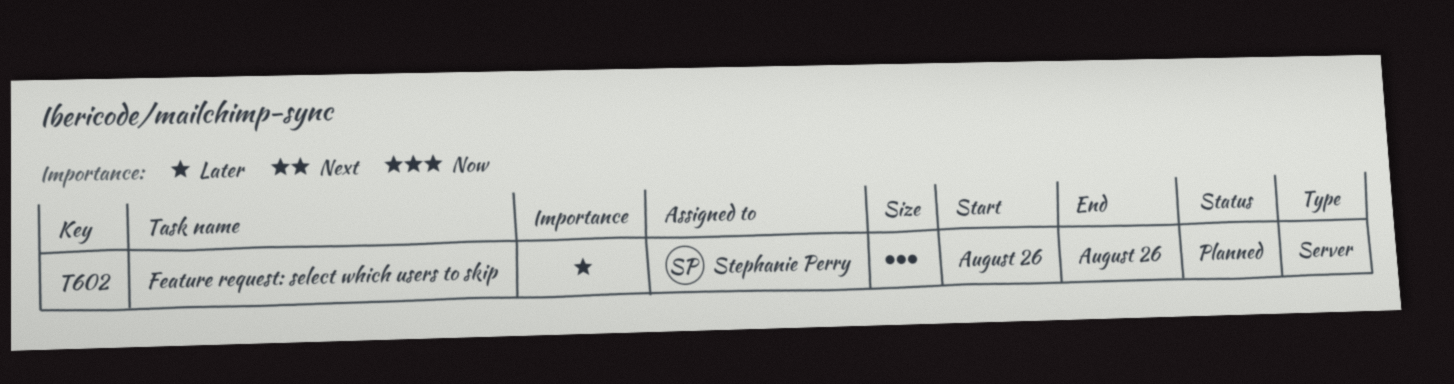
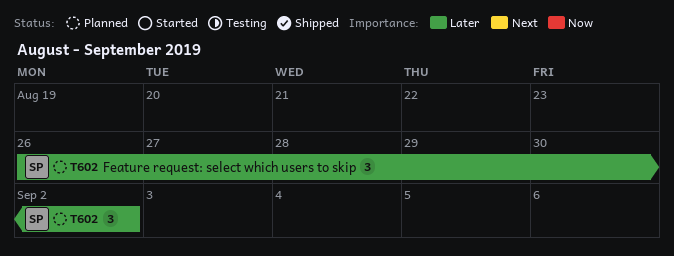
T602, due: Aug 26 -> Sep 2

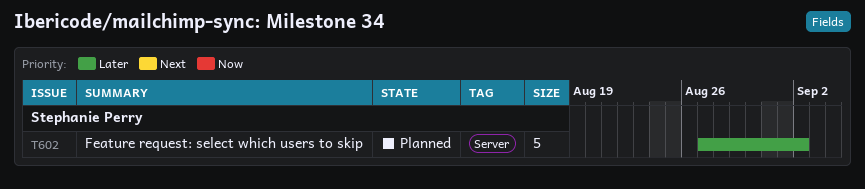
T602, estimate: 3 -> 5
T602, start: Aug 26 -> Aug 27

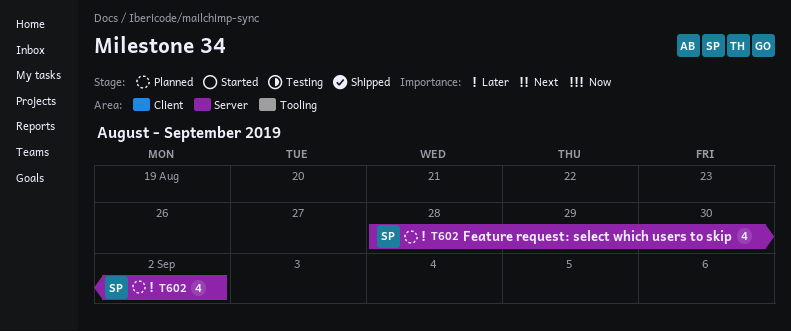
T602, estimate: 5 -> 4
T602, start: Aug 27 -> Aug 28

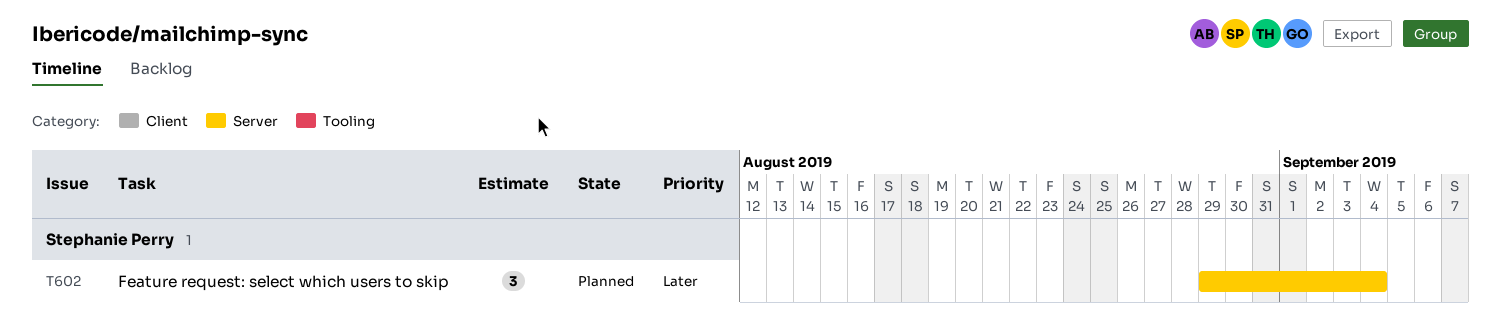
T602, estimate: 4 -> 3
T602, start: Aug 28 -> Aug 29
T602, due: Sep 2 -> Sep 4

